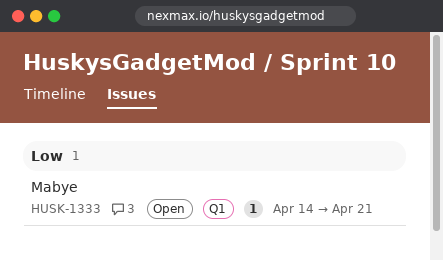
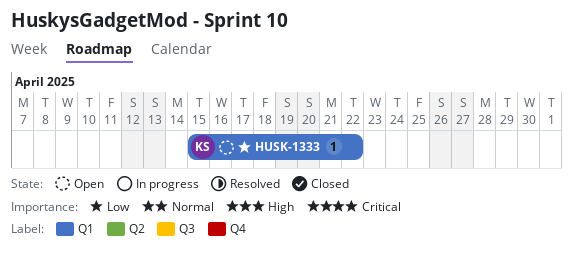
HUSK-1333, start: Apr 14 -> Apr 15
HUSK-1333, due: Apr 21 -> Apr 22

